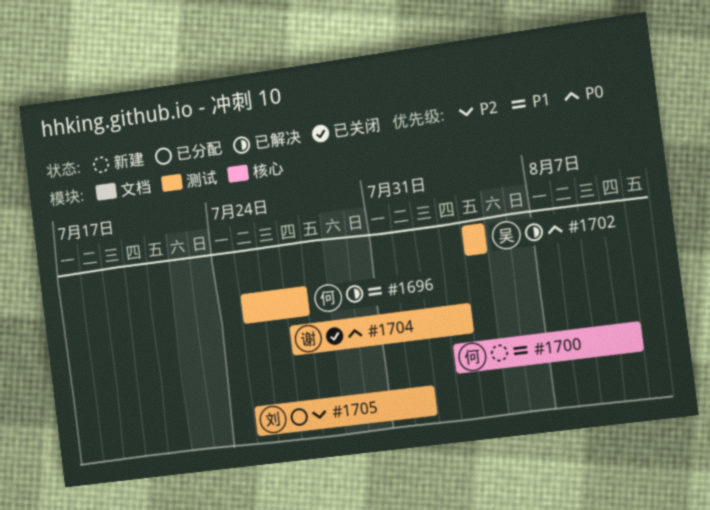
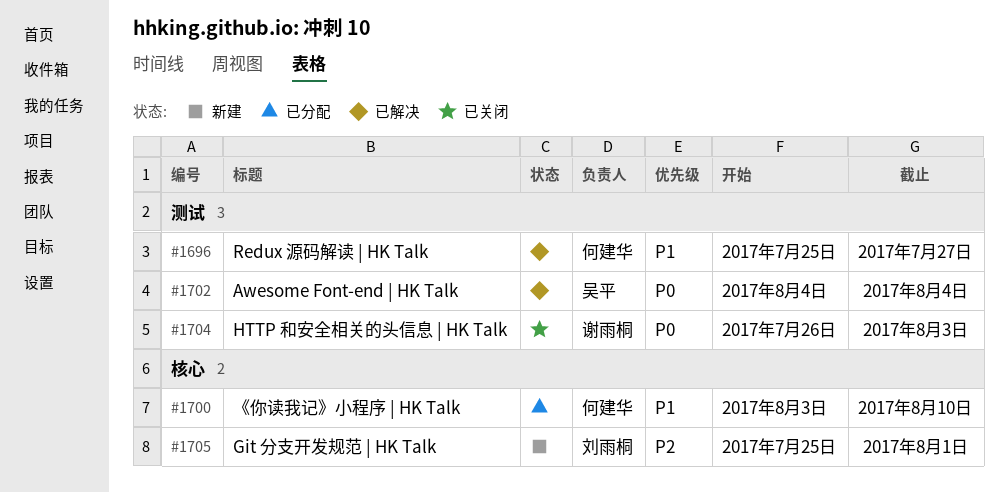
#1700, status: 新建 -> 已分配
#1704, start: Jul 27 -> Jul 26
#1705, status: 已分配 -> 新建
#1705, label: 测试 -> 核心

